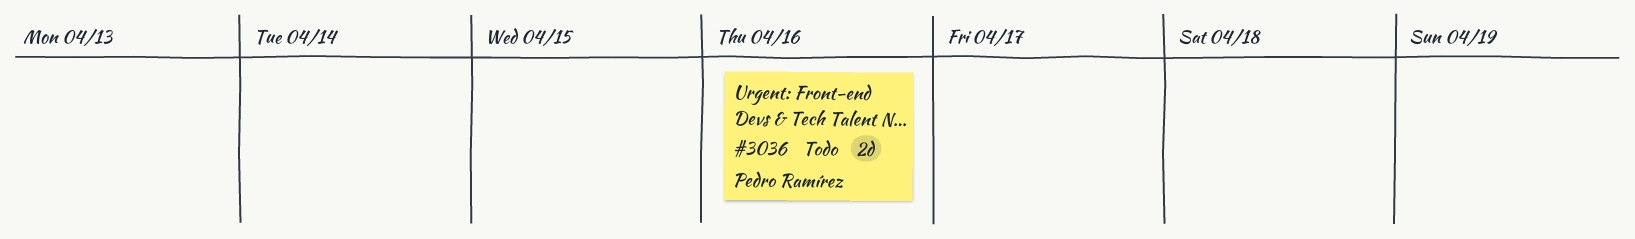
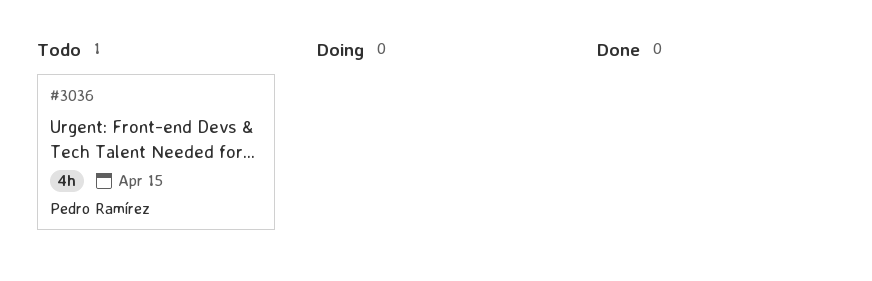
#3036, estimate: 2d -> 4h
#3036, due: Apr 16 -> Apr 15

